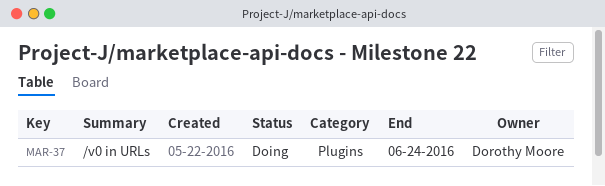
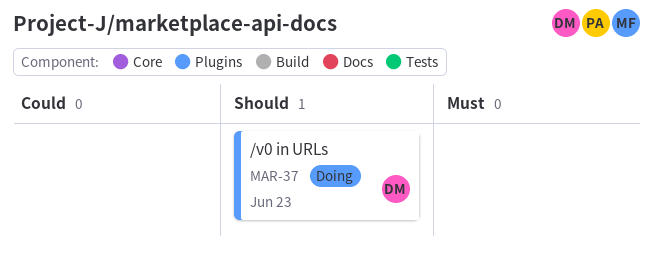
MAR-37, due: Jun 24 -> Jun 23

